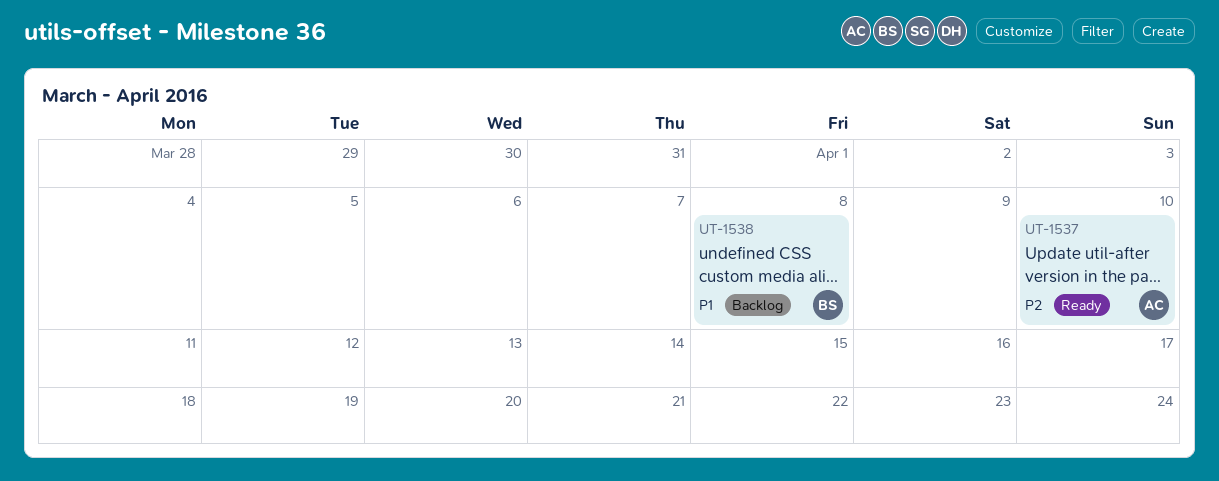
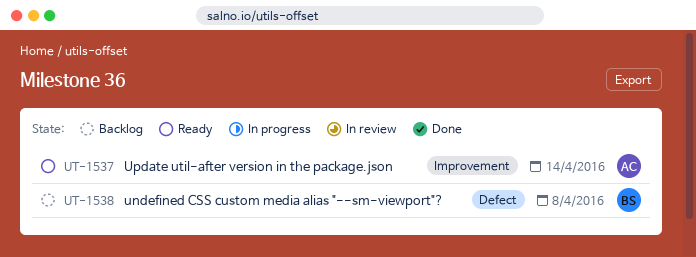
UT-1537, due: Apr 10 -> Apr 14

